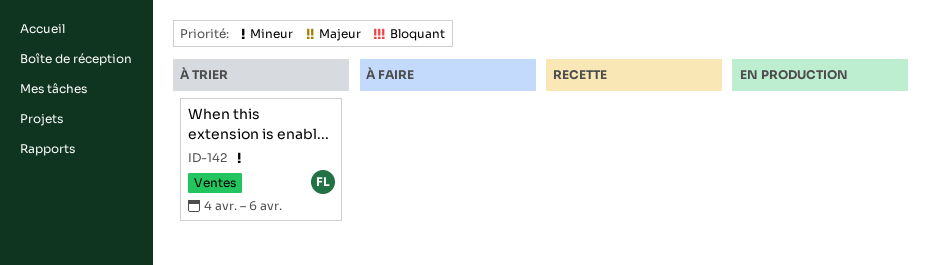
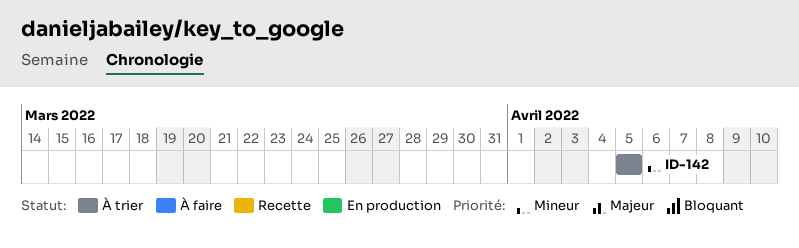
ID-142, start: Apr 4 -> Apr 5
ID-142, due: Apr 6 -> Apr 5

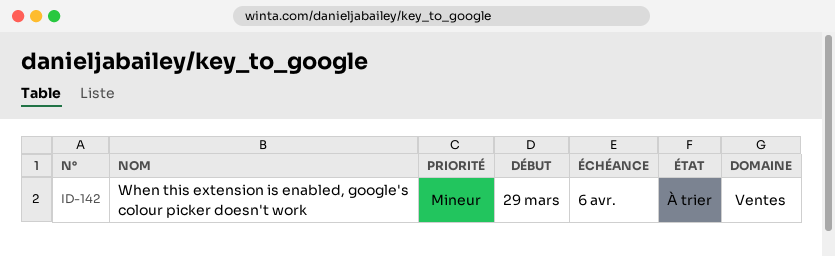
ID-142, start: Apr 5 -> Mar 29
ID-142, due: Apr 5 -> Apr 6

